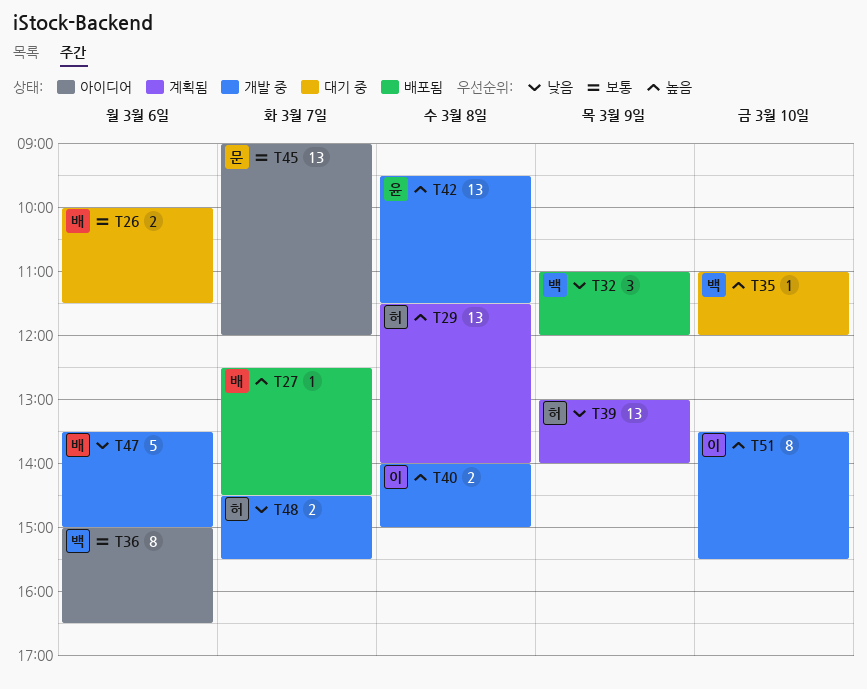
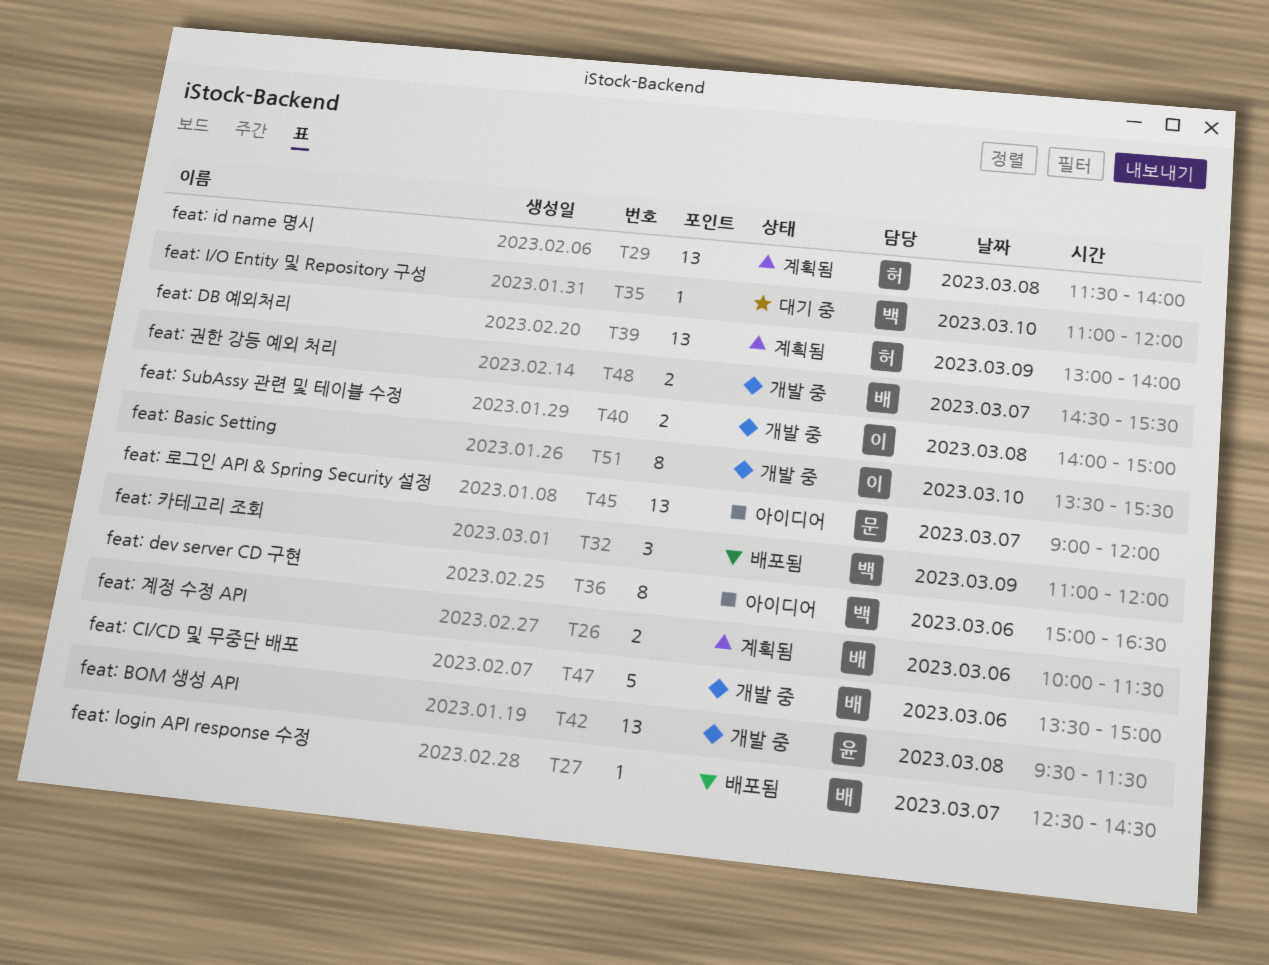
T26, status: 대기 중 -> 계획됨
T48, owner: 허 -> 배

